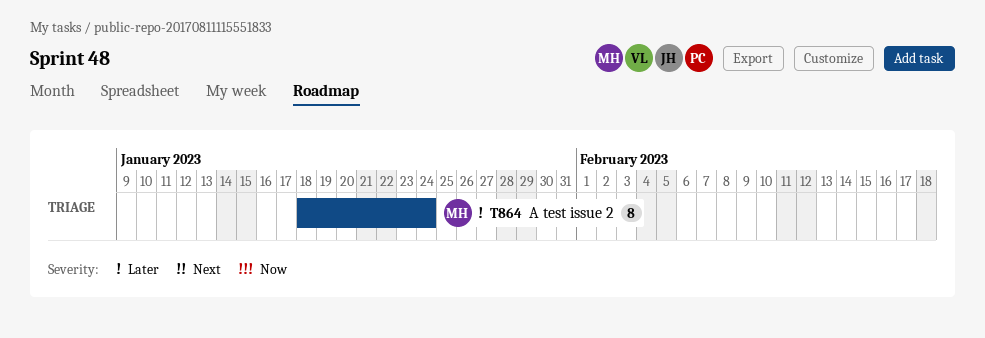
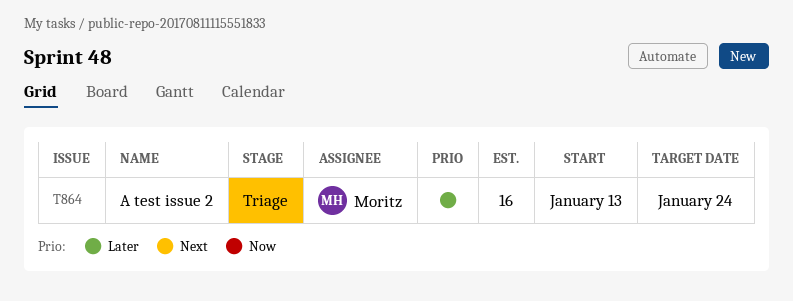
T864, estimate: 8 -> 16
T864, start: Jan 18 -> Jan 13

